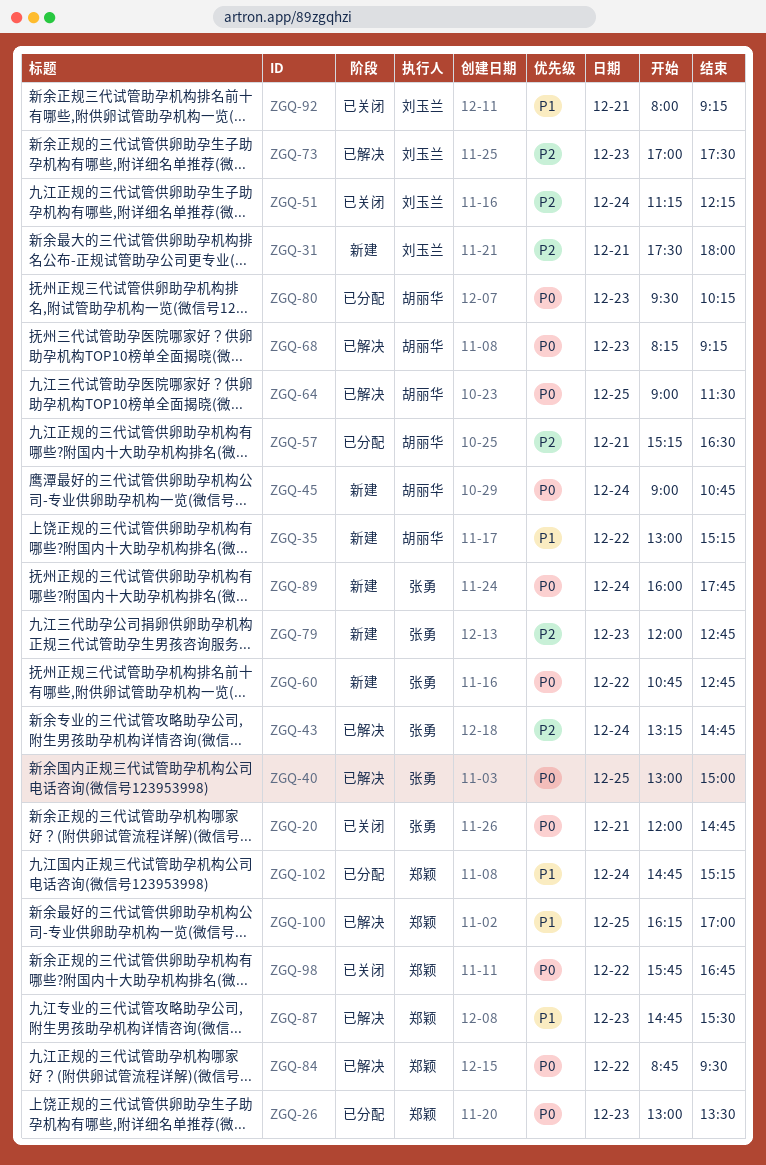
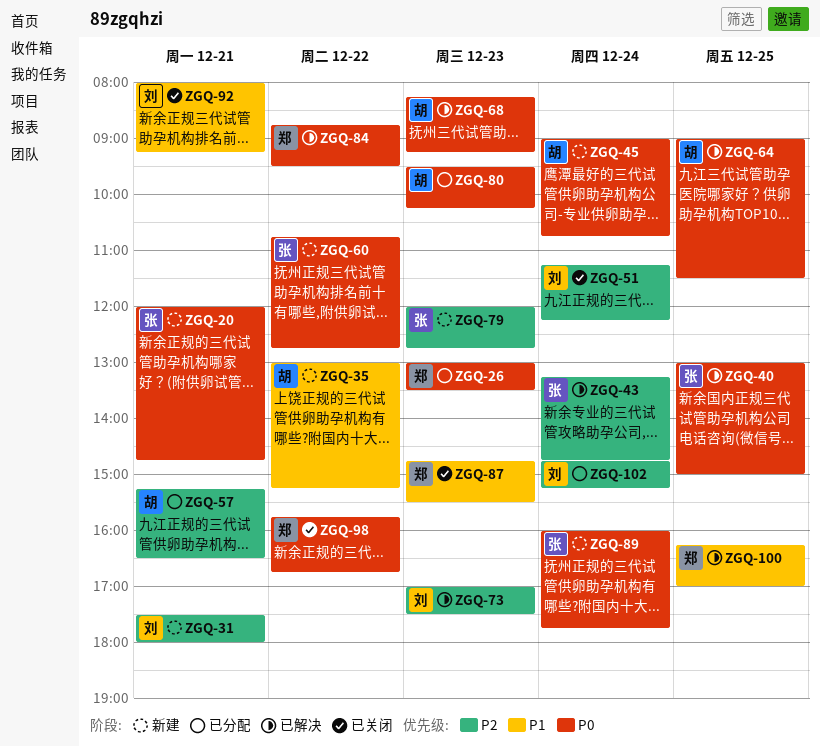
ZGQ-20, status: 已关闭 -> 新建
ZGQ-87, status: 已解决 -> 已关闭
ZGQ-102, owner: 郑颖 -> 刘玉兰
ZGQ-102, priority: P1 -> P2

